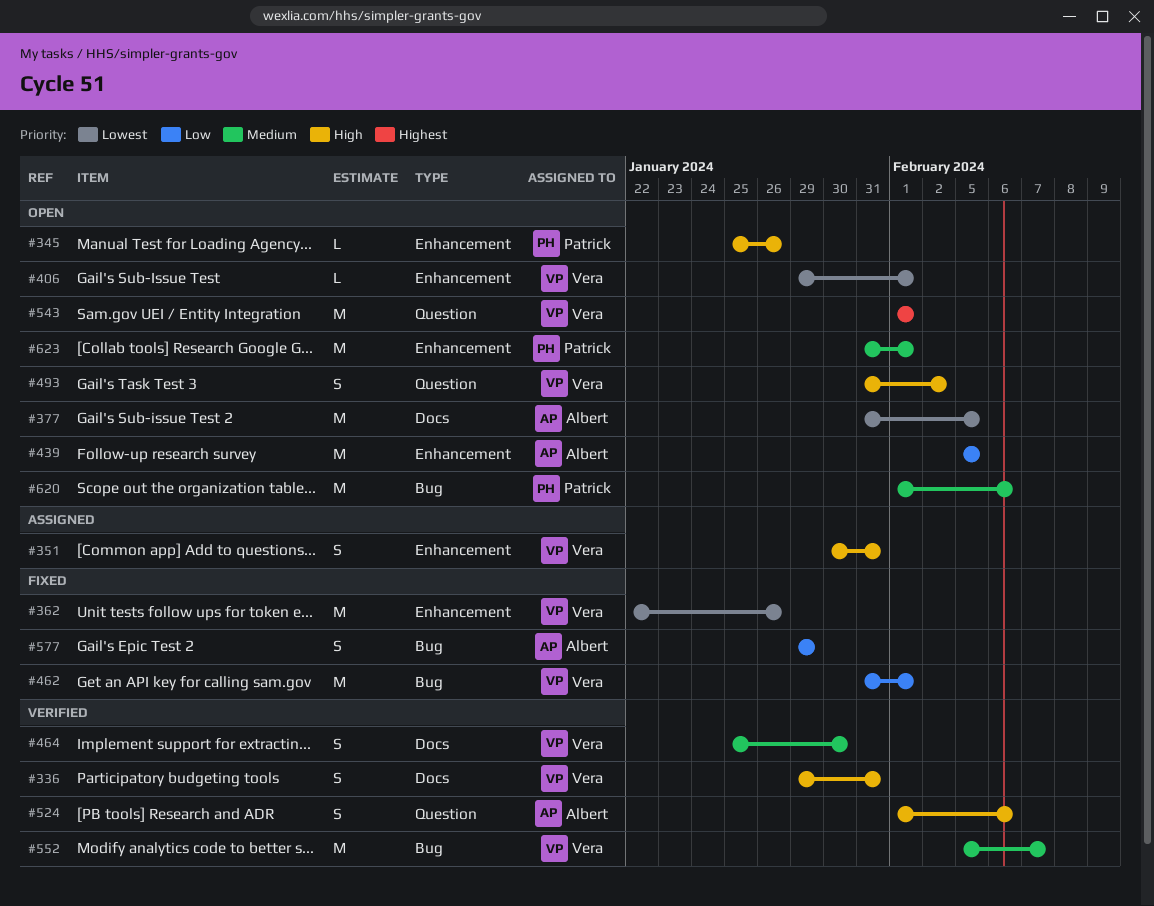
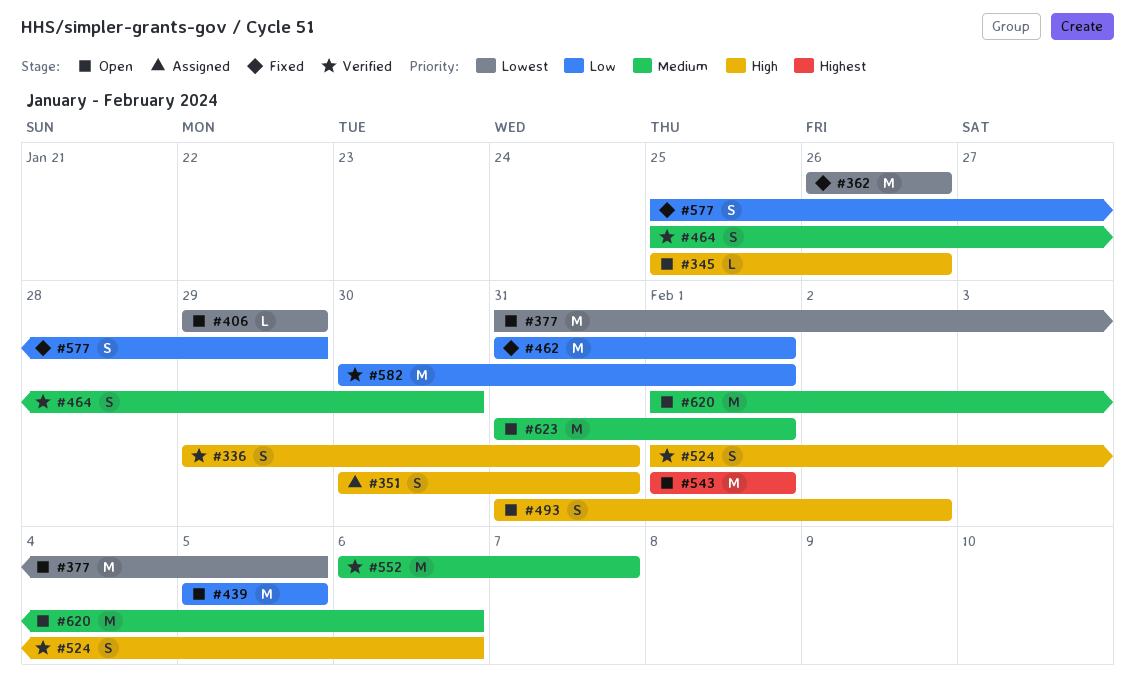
#362, start: Jan 22 -> Jan 26
#406, due: Feb 1 -> Jan 29
#552, start: Feb 5 -> Feb 6
#577, start: Jan 29 -> Jan 25
#582: none -> present

